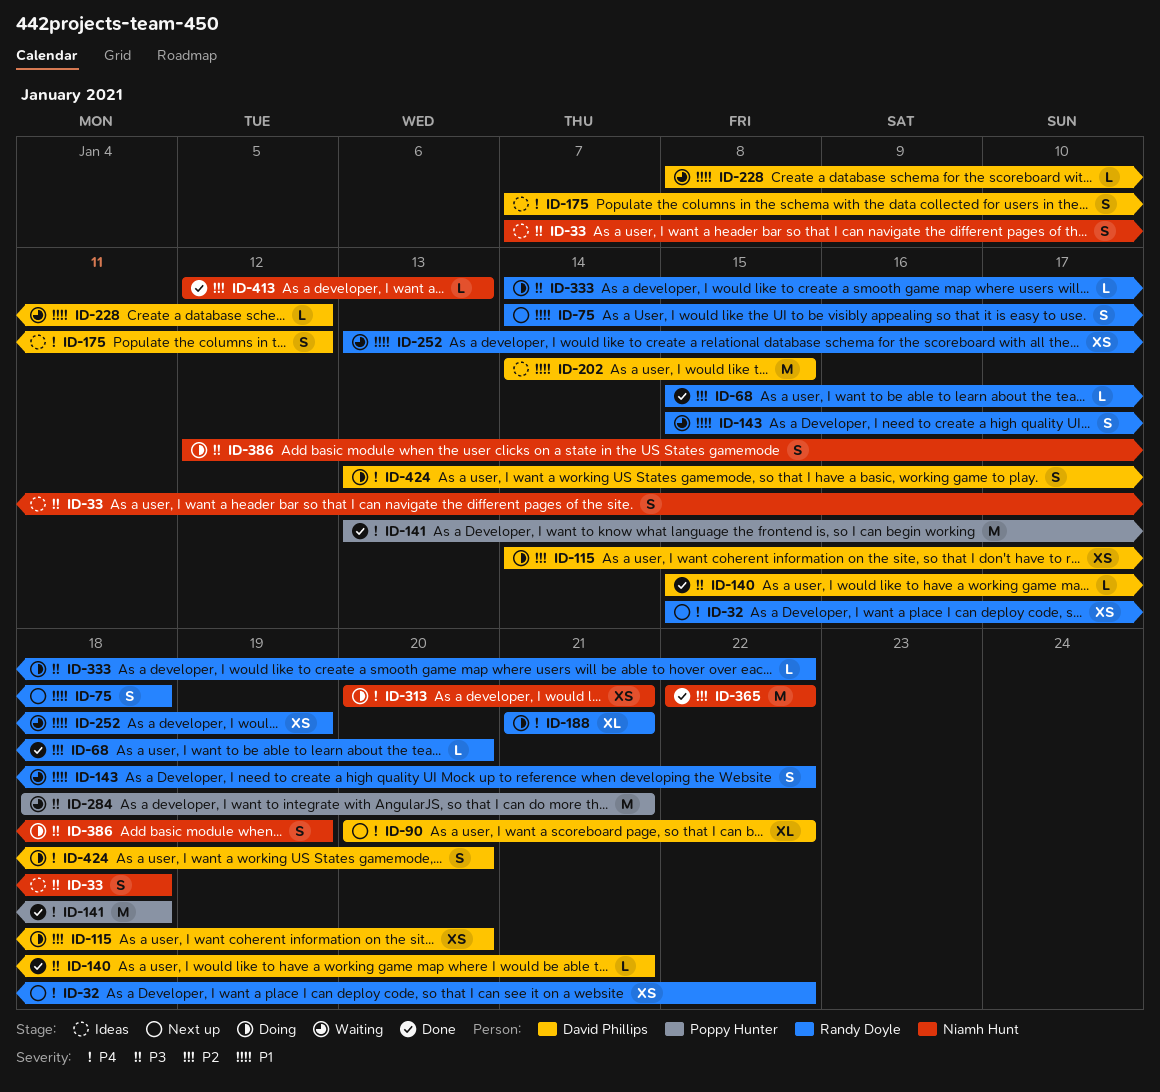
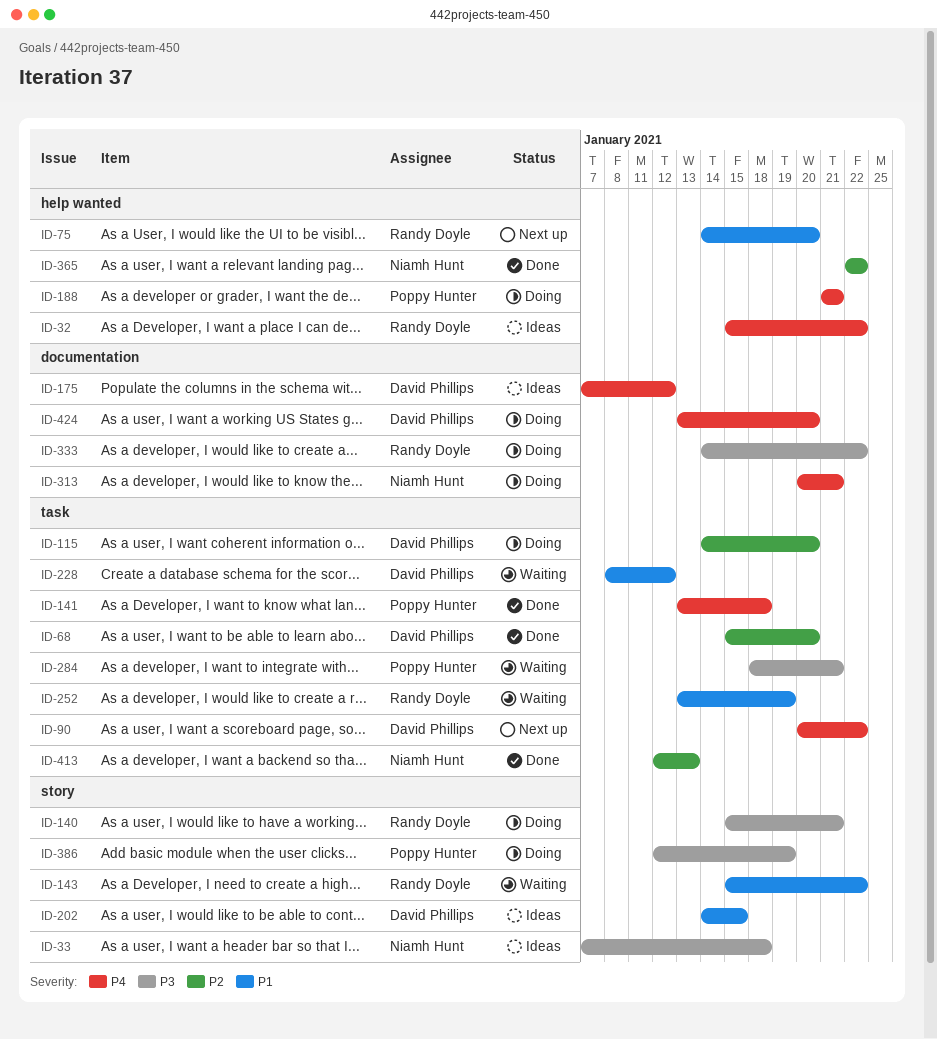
ID-32, status: Next up -> Ideas
ID-68, owner: Randy Doyle -> David Phillips
ID-75, due: Jan 18 -> Jan 20
ID-140, status: Done -> Doing
ID-140, owner: David Phillips -> Randy Doyle
ID-188, owner: Randy Doyle -> Poppy Hunter
ID-386, owner: Niamh Hunt -> Poppy Hunter

